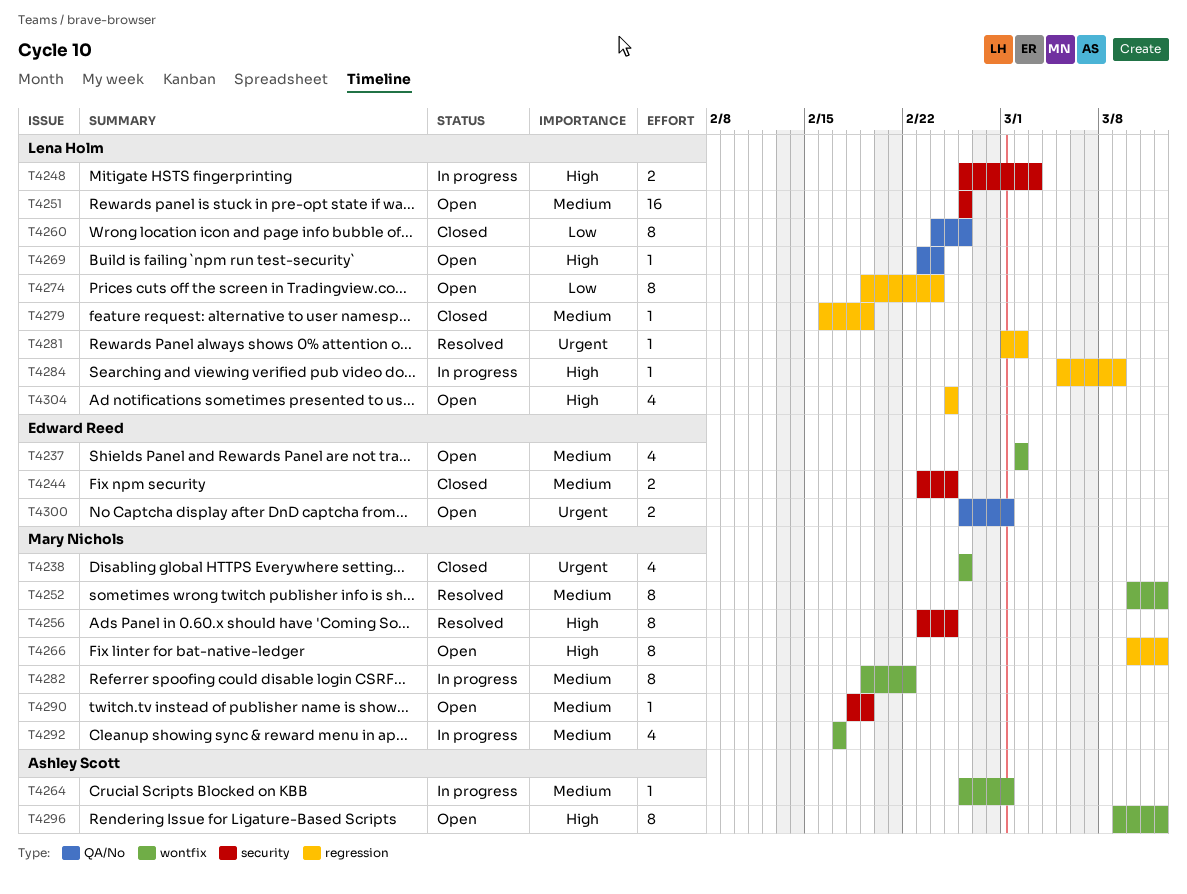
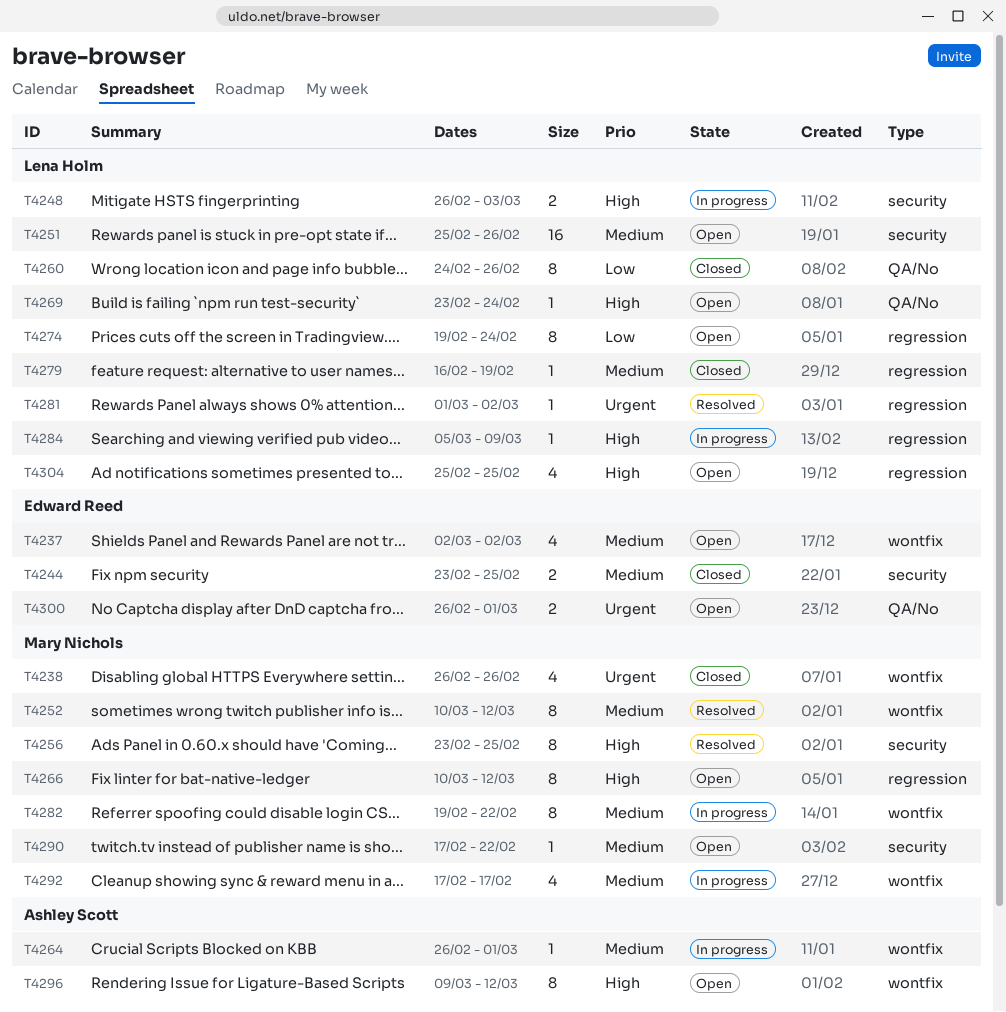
T4251, start: Feb 26 -> Feb 25
T4290, start: Feb 18 -> Feb 17
T4290, due: Feb 19 -> Feb 22

